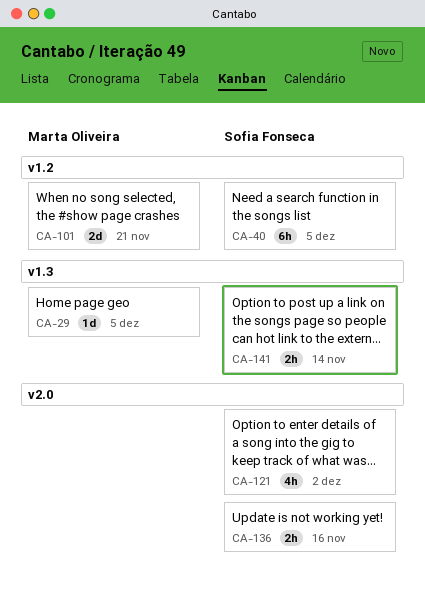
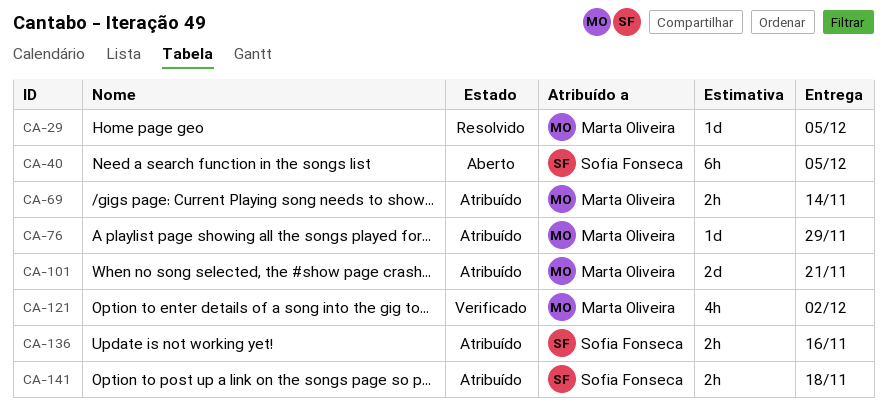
CA-69: none -> present
CA-76: none -> present
CA-121, owner: Sofia Fonseca -> Marta Oliveira
CA-141, due: Nov 14 -> Nov 18

